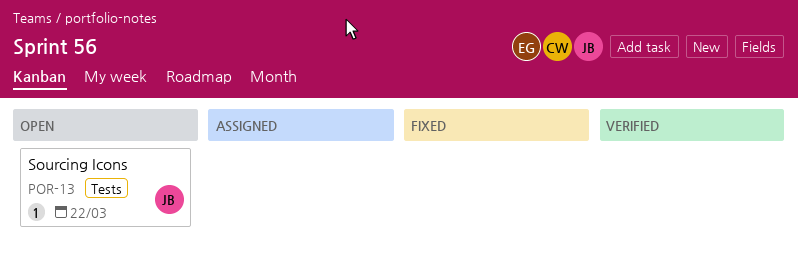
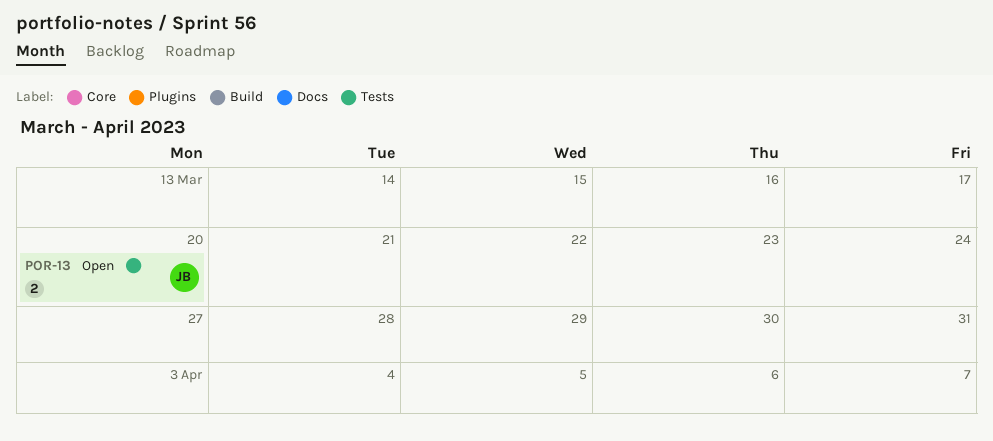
POR-13, estimate: 1 -> 2
POR-13, due: Mar 22 -> Mar 20

